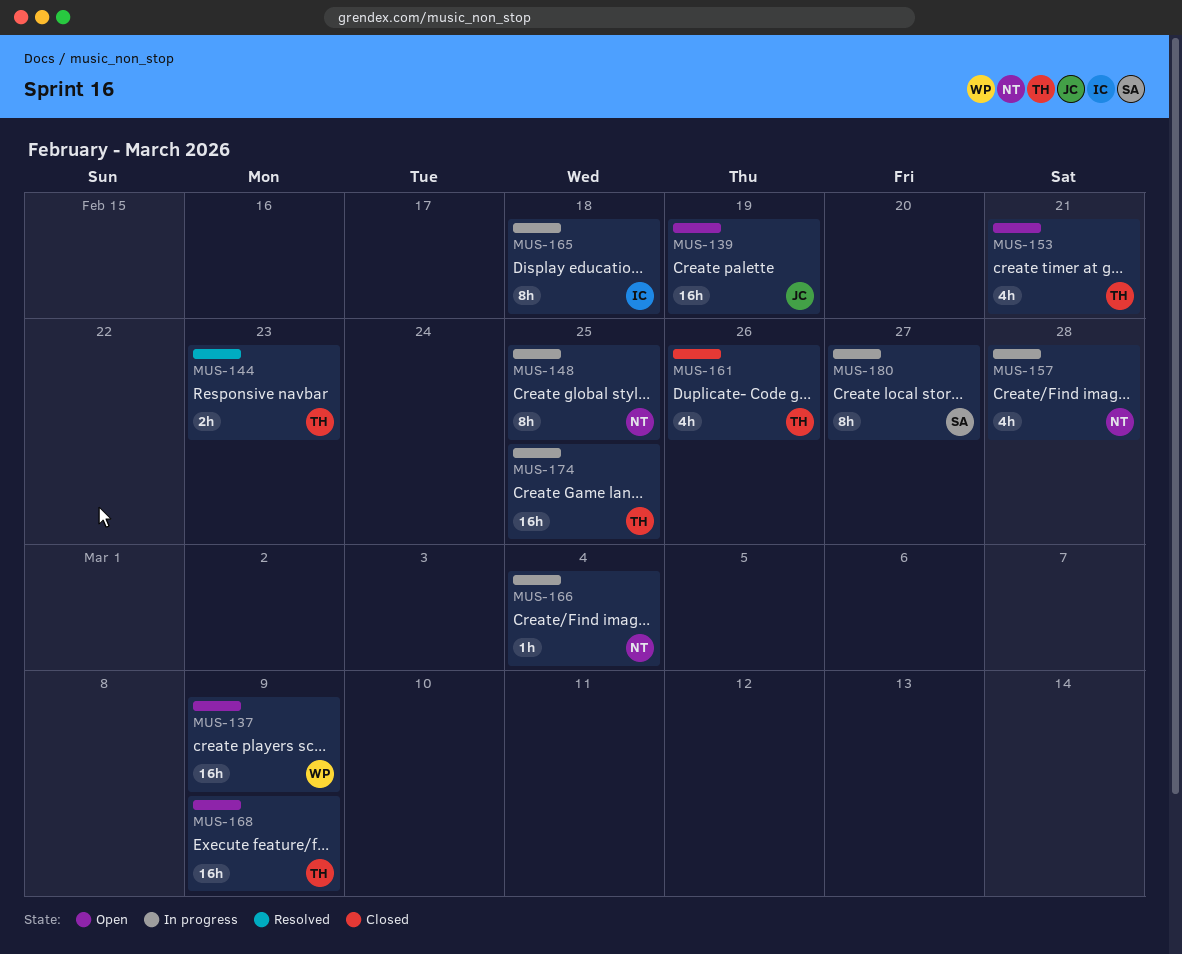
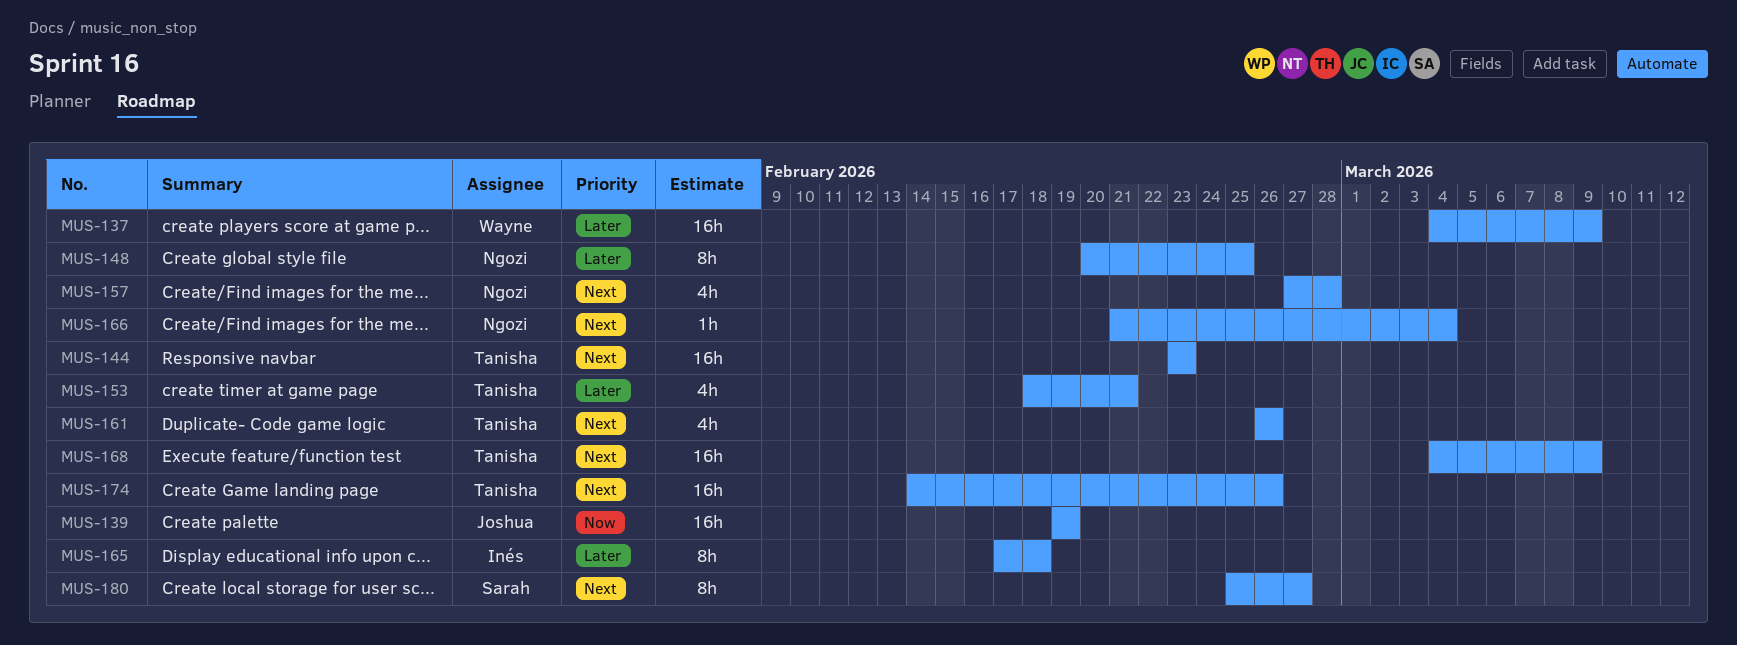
MUS-144, estimate: 2h -> 16h
MUS-174, due: Feb 25 -> Feb 26

